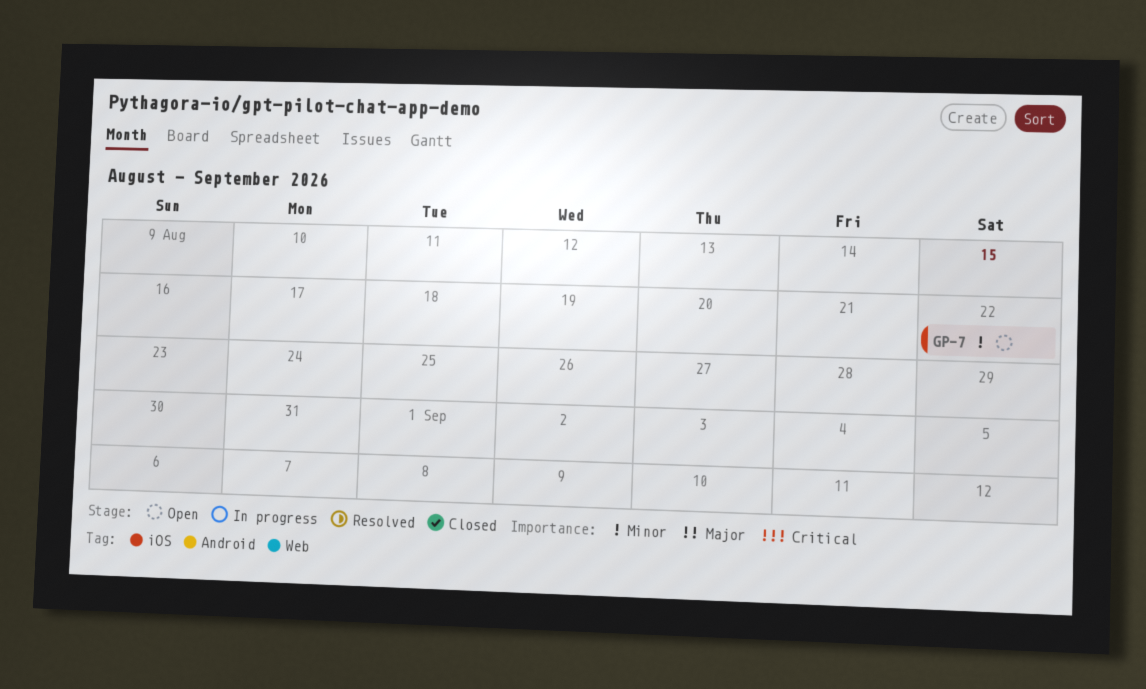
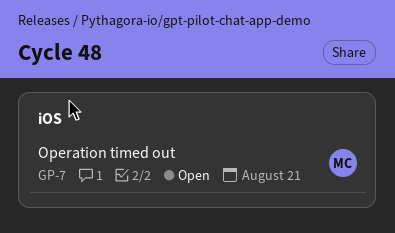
GP-7, due: Aug 22 -> Aug 21

